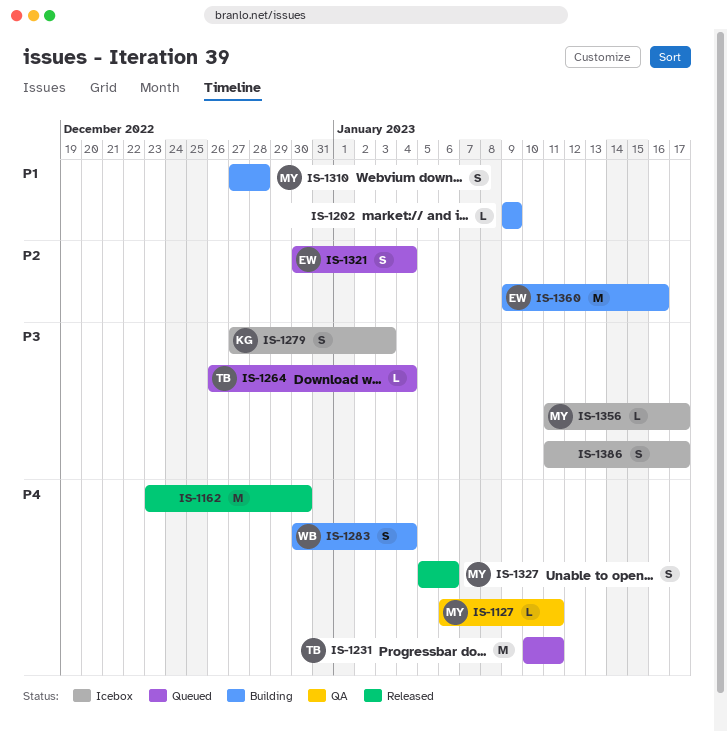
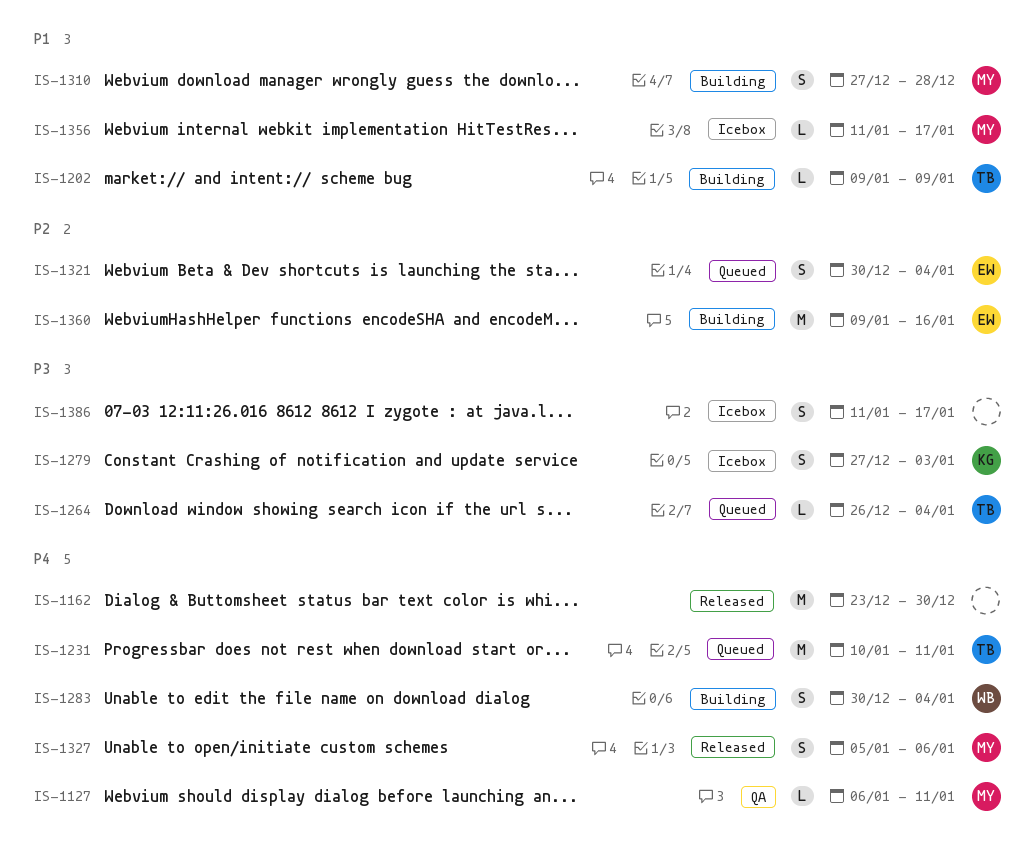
IS-1202, owner: none -> TB
IS-1356, priority: P3 -> P1

